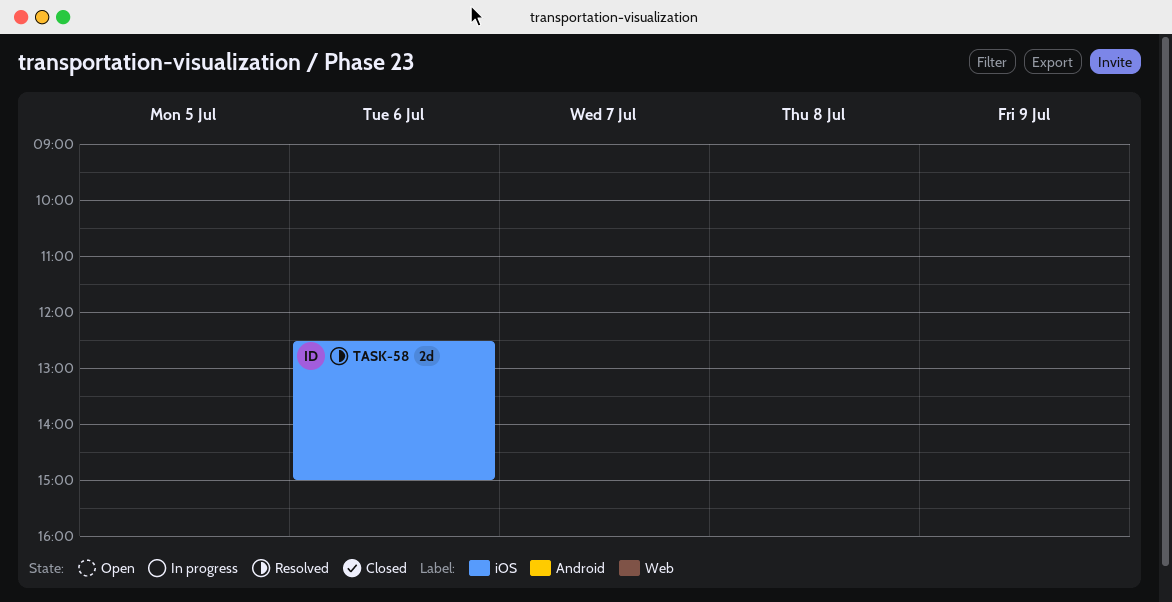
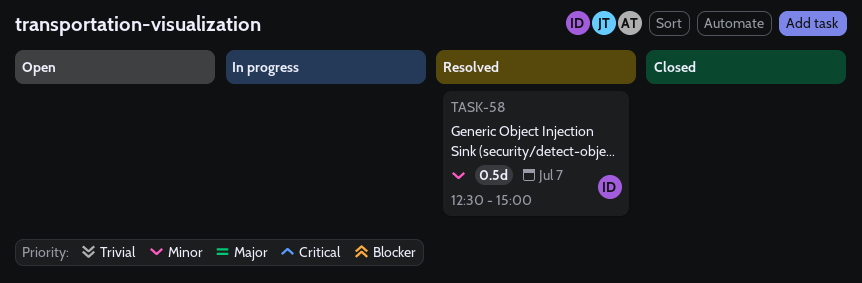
TASK-58, estimate: 2d -> 0.5d
TASK-58, day: Jul 6 -> Jul 7

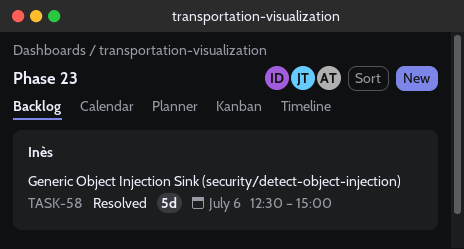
TASK-58, estimate: 0.5d -> 5d
TASK-58, day: Jul 7 -> Jul 6

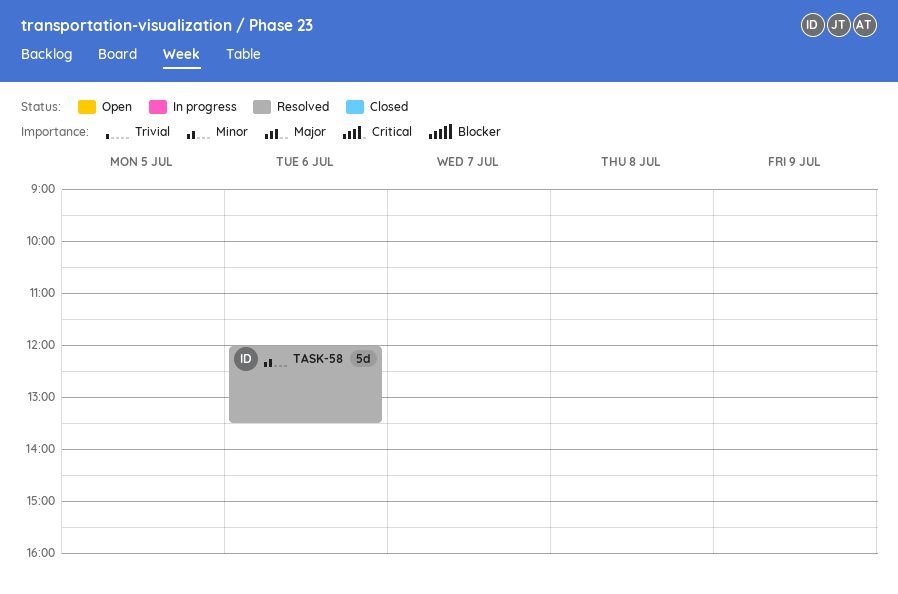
TASK-58, begins: 12:30 -> 12:00
TASK-58, ends: 15:00 -> 13:30

